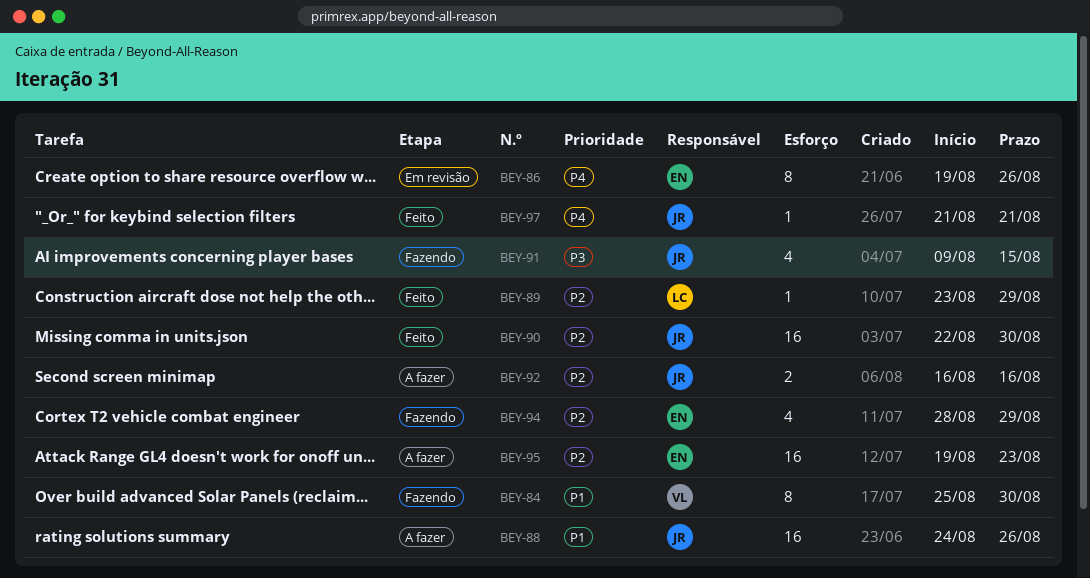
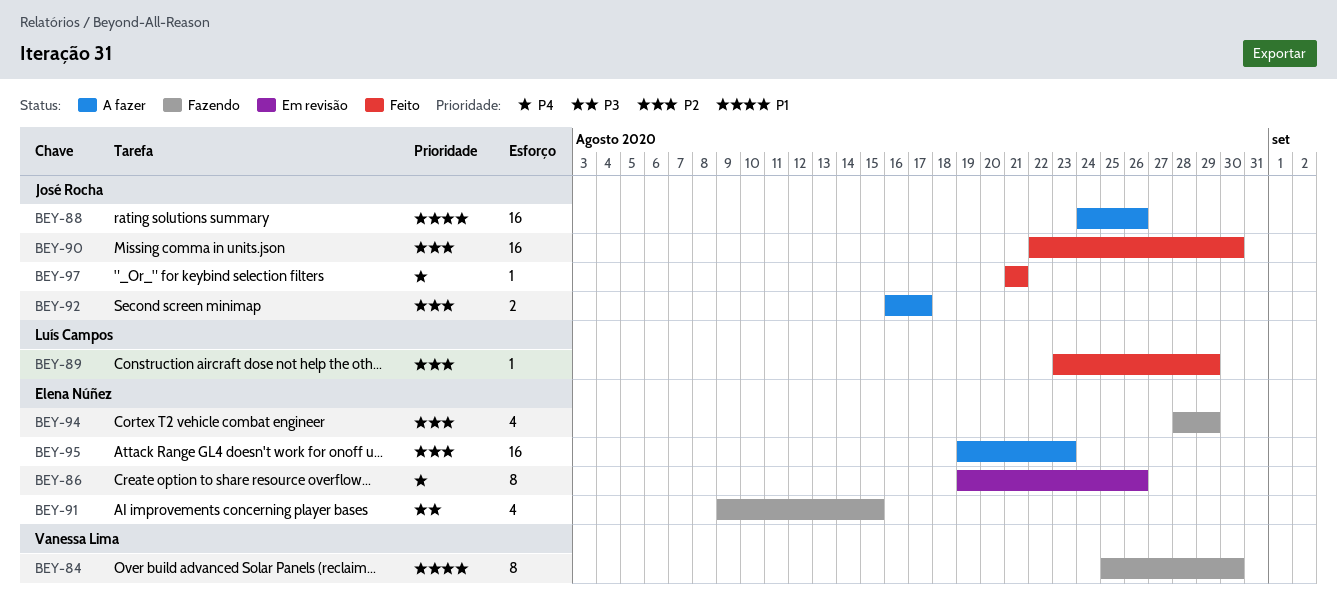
BEY-91, owner: José Rocha -> Elena Núñez
BEY-92, due: Aug 16 -> Aug 17

